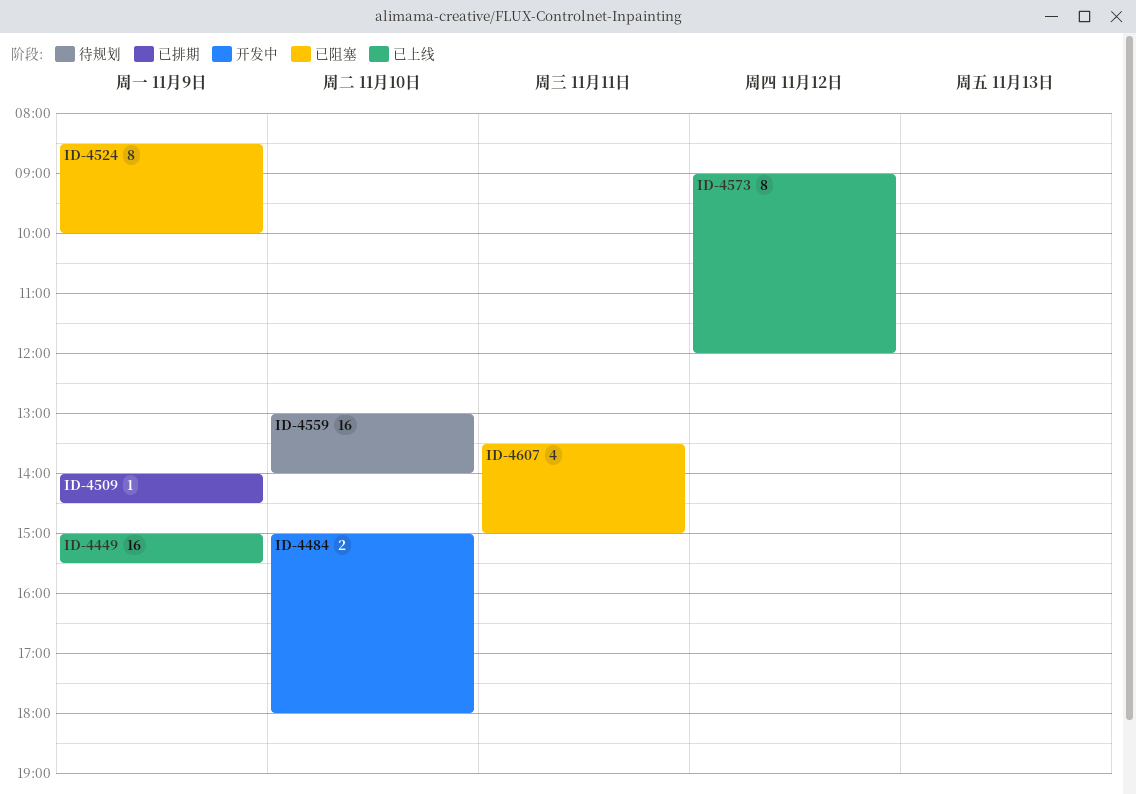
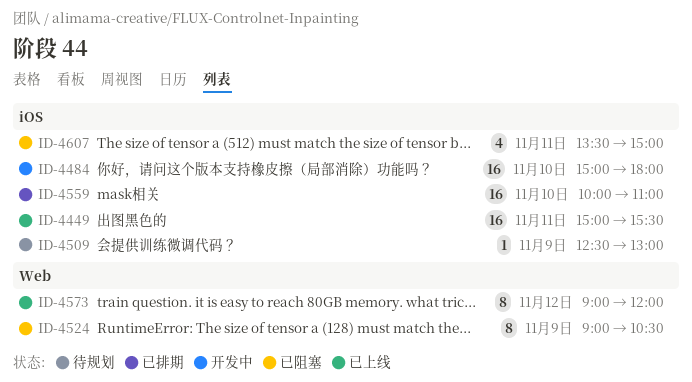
ID-4449, day: Nov 9 -> Nov 11
ID-4484, estimate: 2 -> 16
ID-4509, status: 已排期 -> 待规划
ID-4509, begins: 14:00 -> 12:30
ID-4509, ends: 14:30 -> 13:00
ID-4524, begins: 08:30 -> 09:00
ID-4524, ends: 10:00 -> 10:30
ID-4559, status: 待规划 -> 已排期
ID-4559, begins: 13:00 -> 10:00
ID-4559, ends: 14:00 -> 11:00

